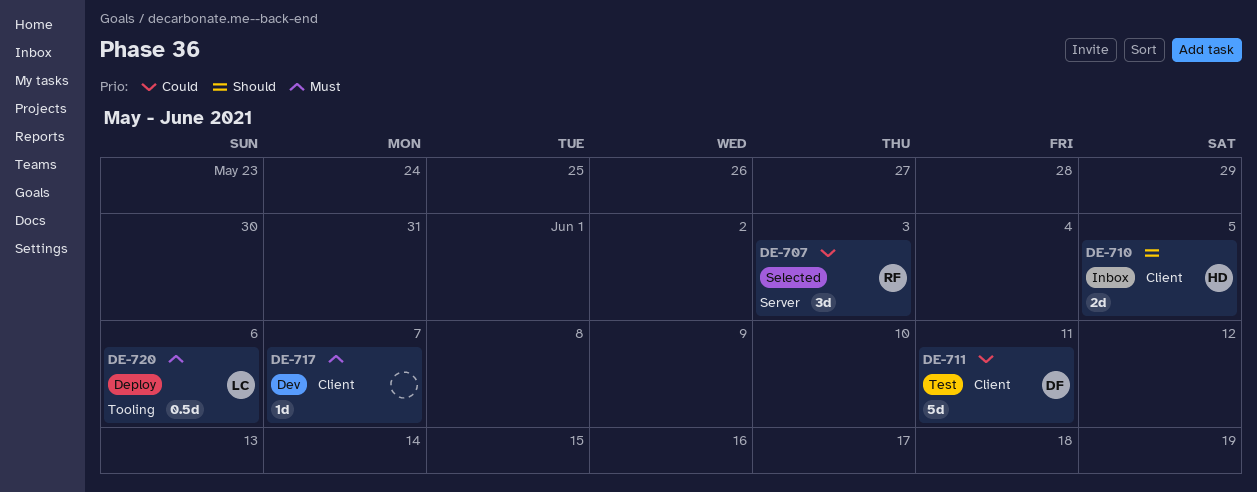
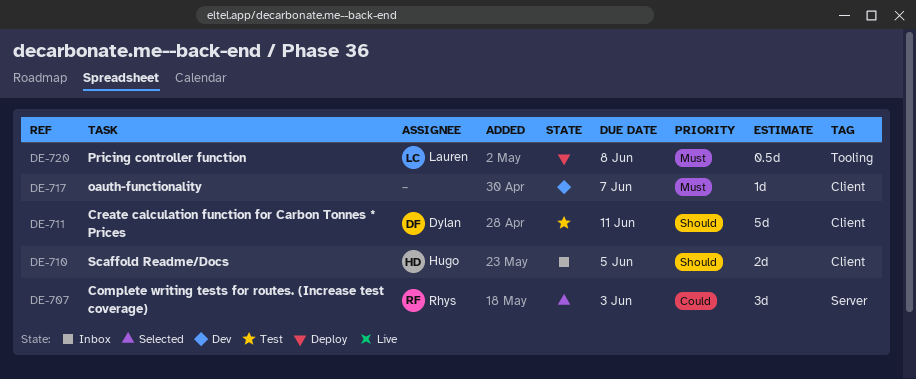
DE-711, priority: Could -> Should
DE-720, due: Jun 6 -> Jun 8

